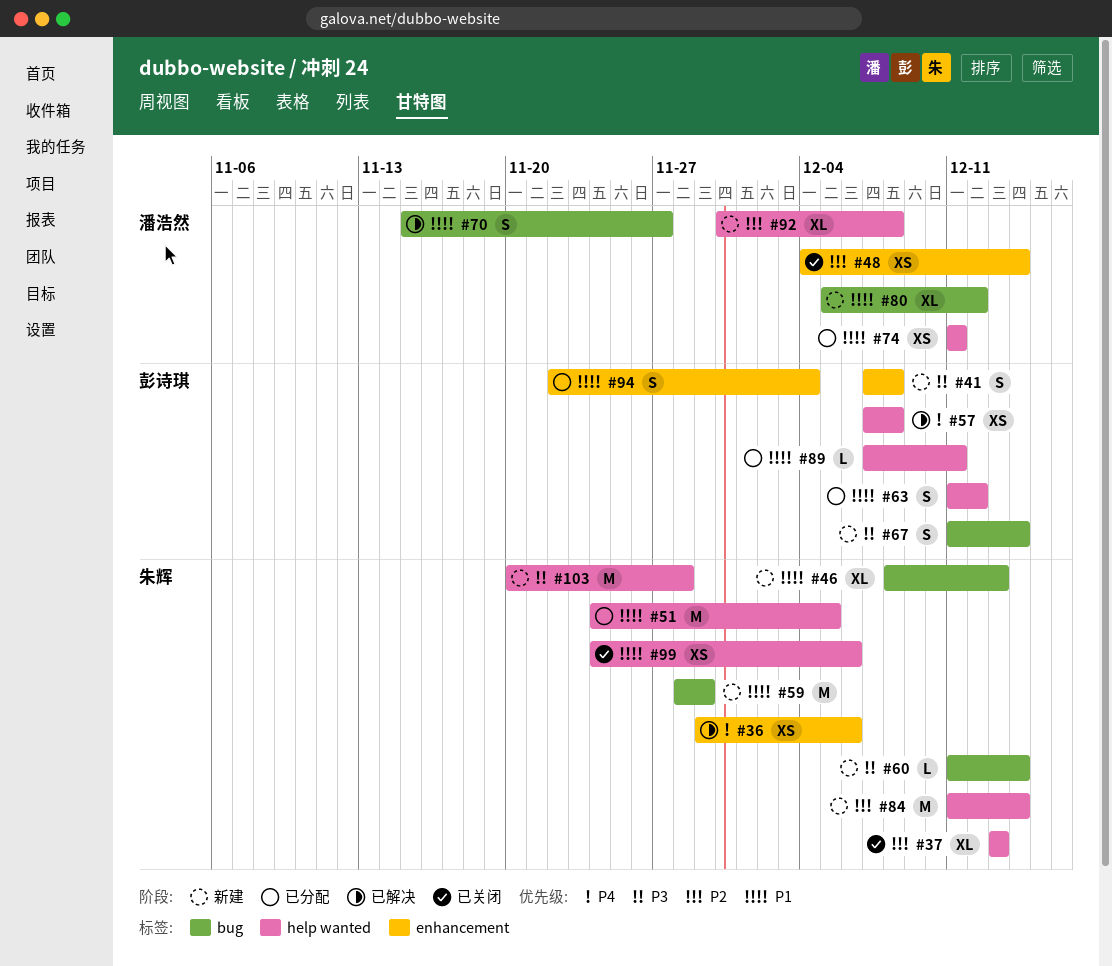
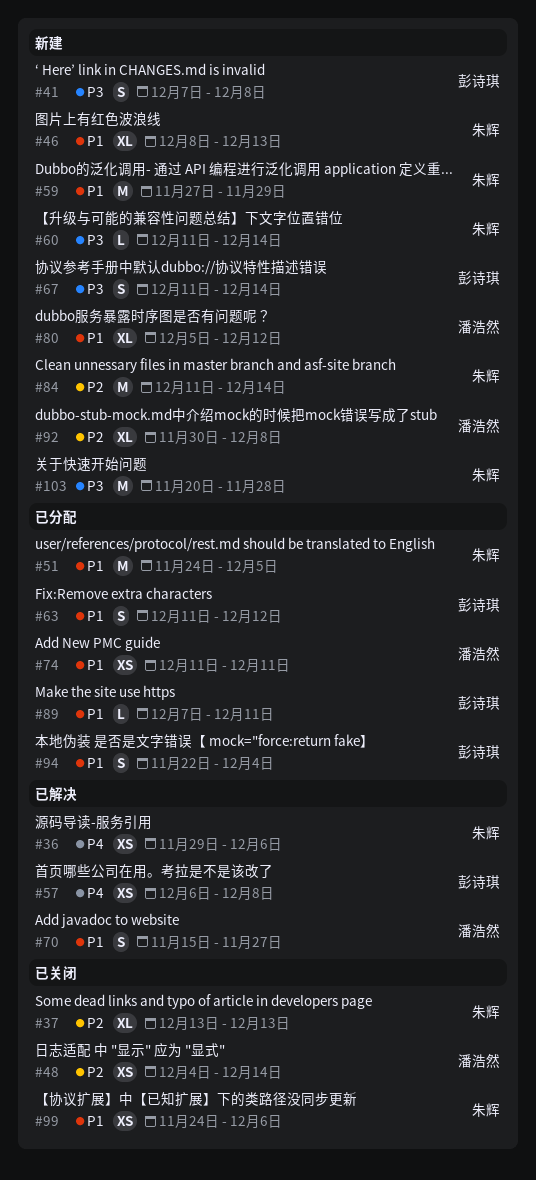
#57, start: Dec 7 -> Dec 6
#59, start: Nov 28 -> Nov 27

